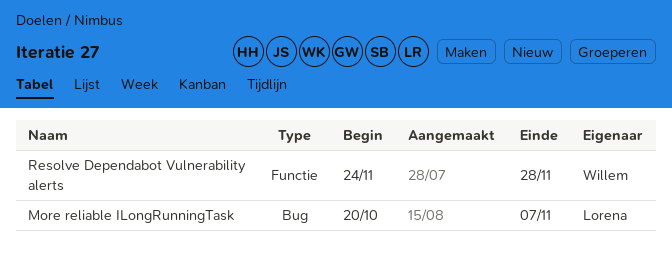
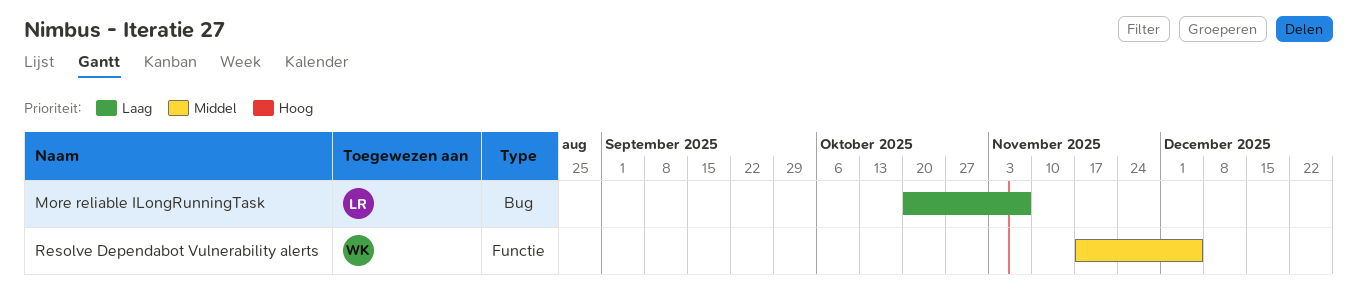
Resolve Dependabot Vulnerability alerts, start: Nov 24 -> Nov 17
Resolve Dependabot Vulnerability alerts, due: Nov 28 -> Dec 5

